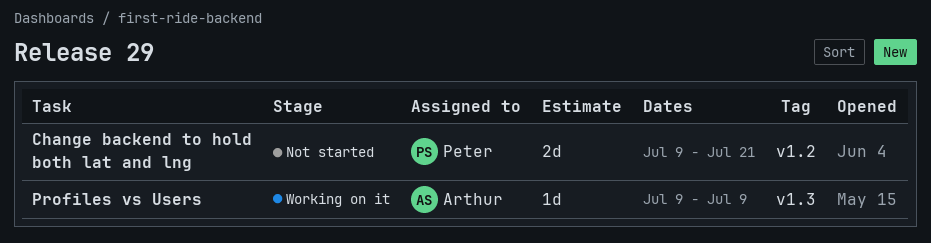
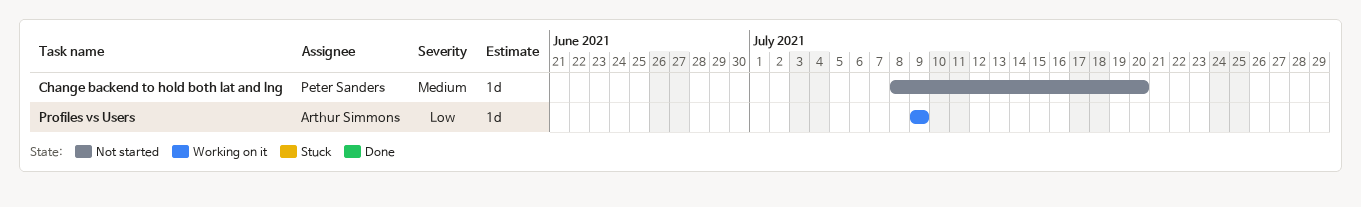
Change backend to hold both lat and lng, estimate: 2d -> 1d
Change backend to hold both lat and lng, start: Jul 9 -> Jul 8
Change backend to hold both lat and lng, due: Jul 21 -> Jul 20

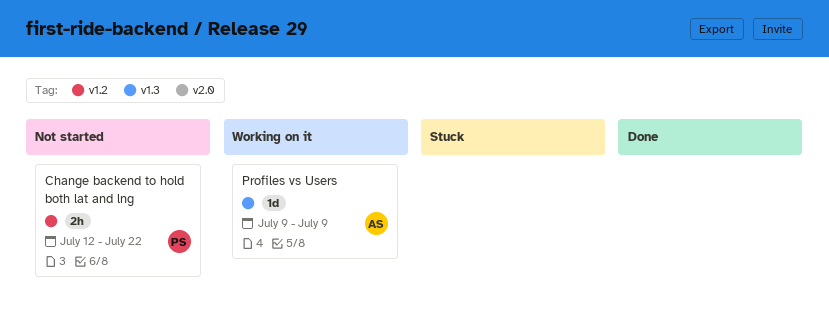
Change backend to hold both lat and lng, estimate: 1d -> 2h
Change backend to hold both lat and lng, start: Jul 8 -> Jul 12
Change backend to hold both lat and lng, due: Jul 20 -> Jul 22

